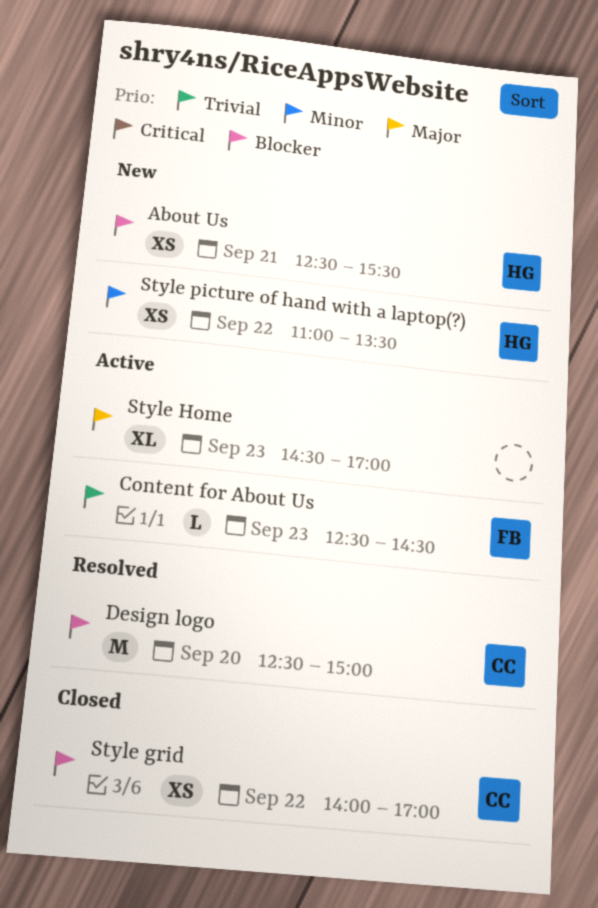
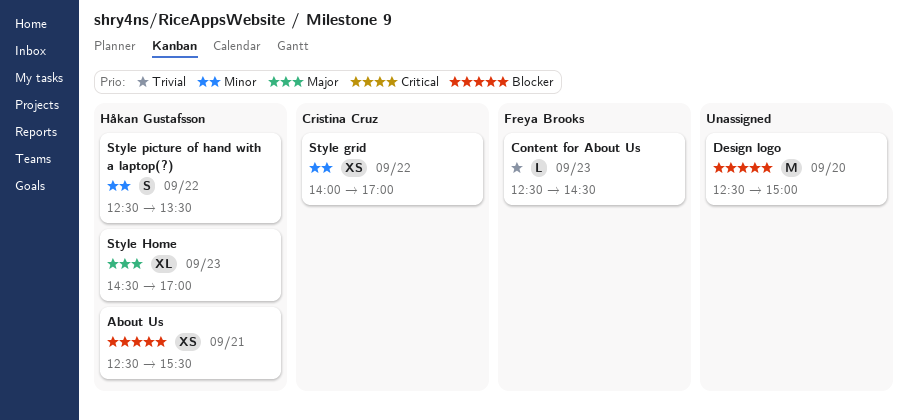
Design logo, owner: Cristina Cruz -> none
Style grid, priority: Blocker -> Minor
Style Home, owner: none -> Håkan Gustafsson
Style picture of hand with a laptop(?), estimate: XS -> S
Style picture of hand with a laptop(?), begins: 11:00 -> 12:30

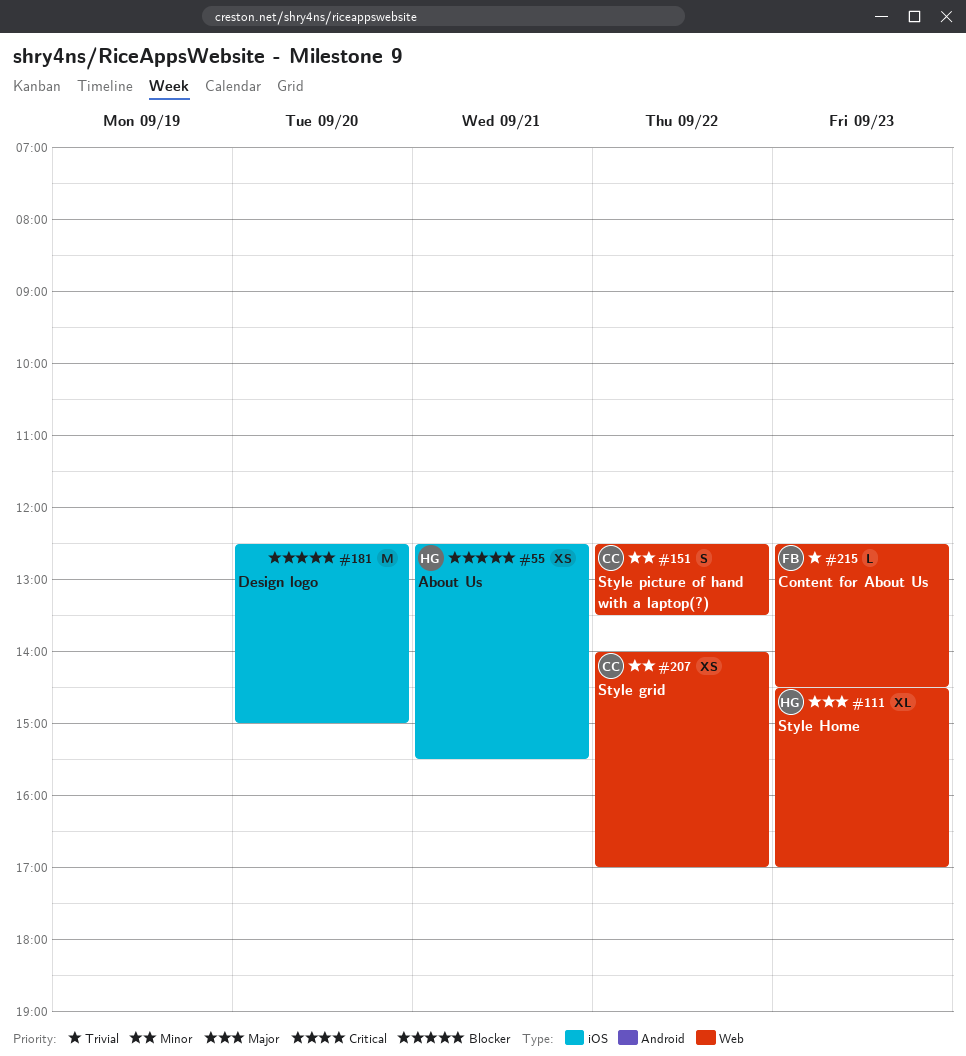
Style picture of hand with a laptop(?), owner: Håkan Gustafsson -> Cristina Cruz

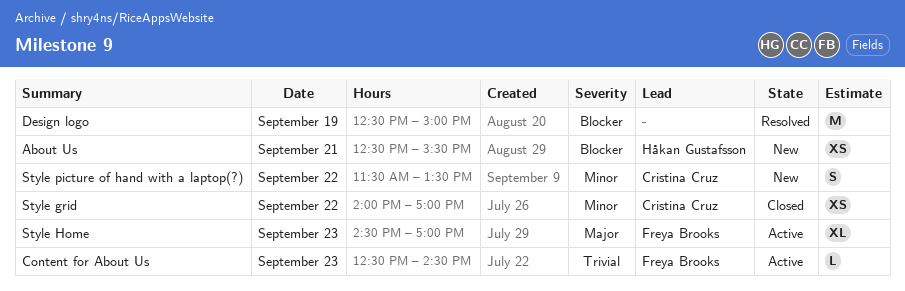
Design logo, day: Sep 20 -> Sep 19
Style Home, owner: Håkan Gustafsson -> Freya Brooks
Style picture of hand with a laptop(?), begins: 12:30 -> 11:30

